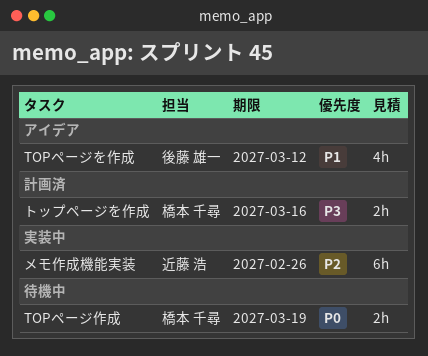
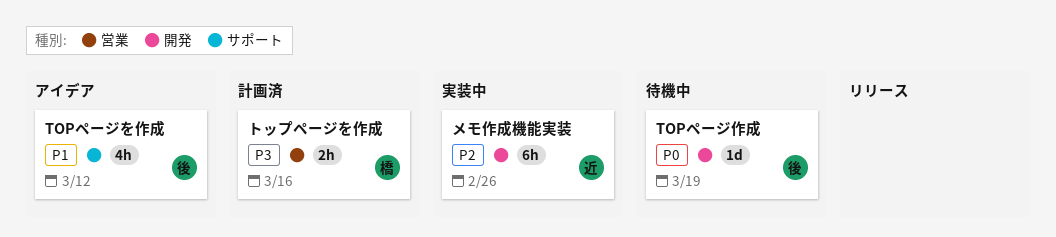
TOPページ作成, owner: 橋本 千尋 -> 後藤 雄一
TOPページ作成, estimate: 2h -> 1d

